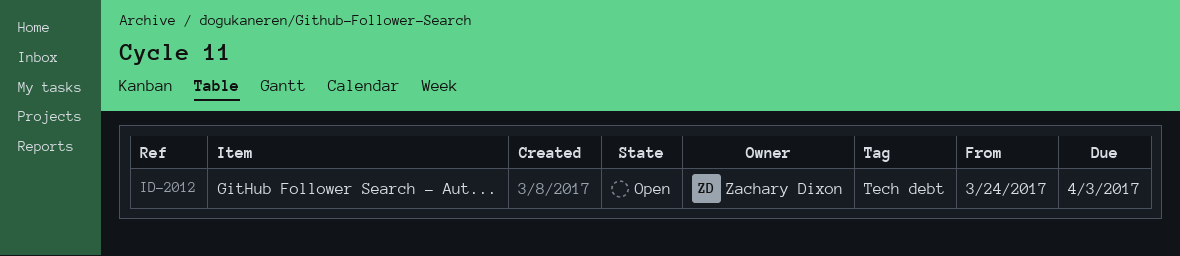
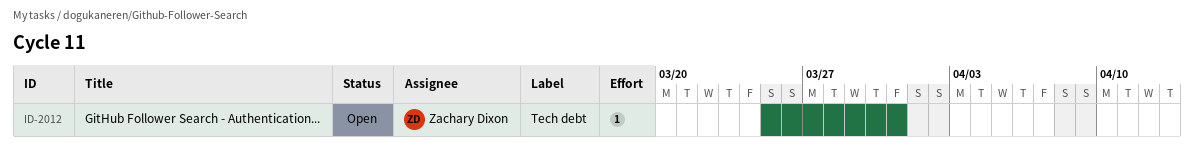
ID-2012, start: Mar 24 -> Mar 25
ID-2012, due: Apr 3 -> Mar 31

